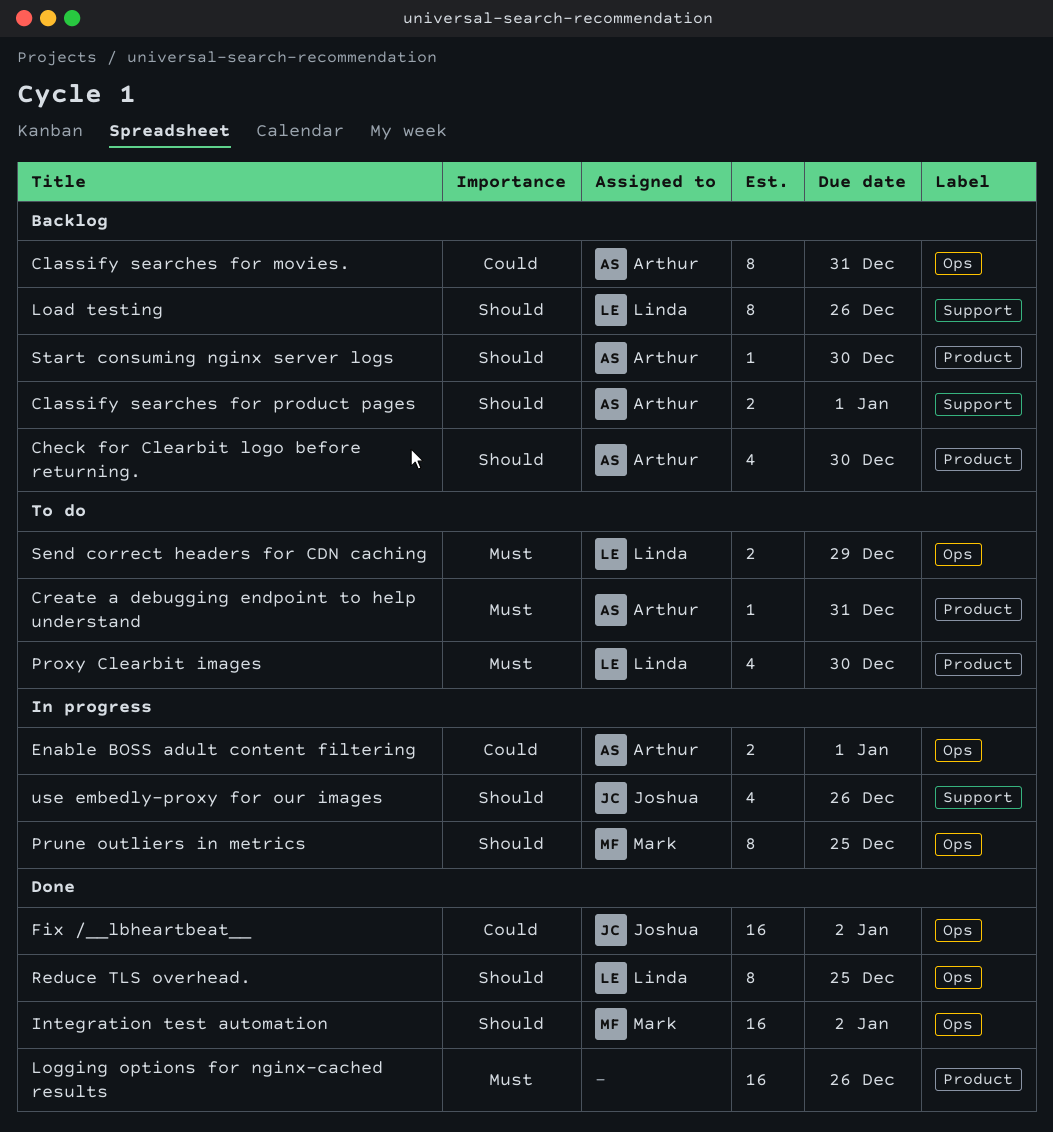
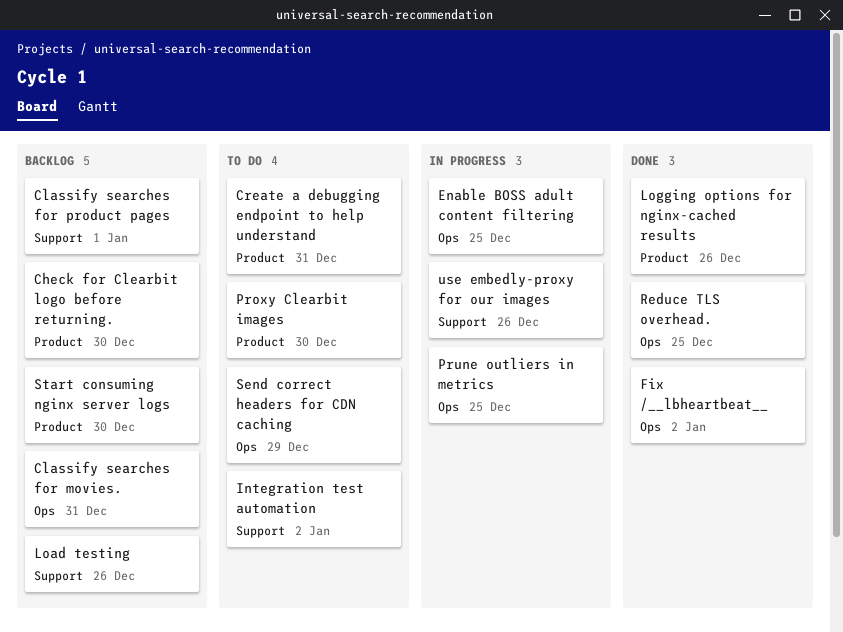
Enable BOSS adult content filtering, due: Jan 1 -> Dec 25
Integration test automation, status: Done -> To do
Integration test automation, label: Ops -> Support

